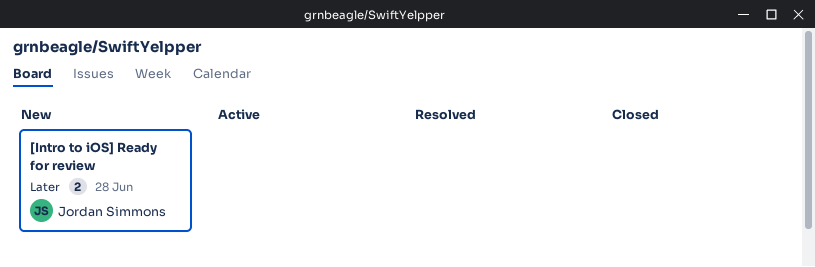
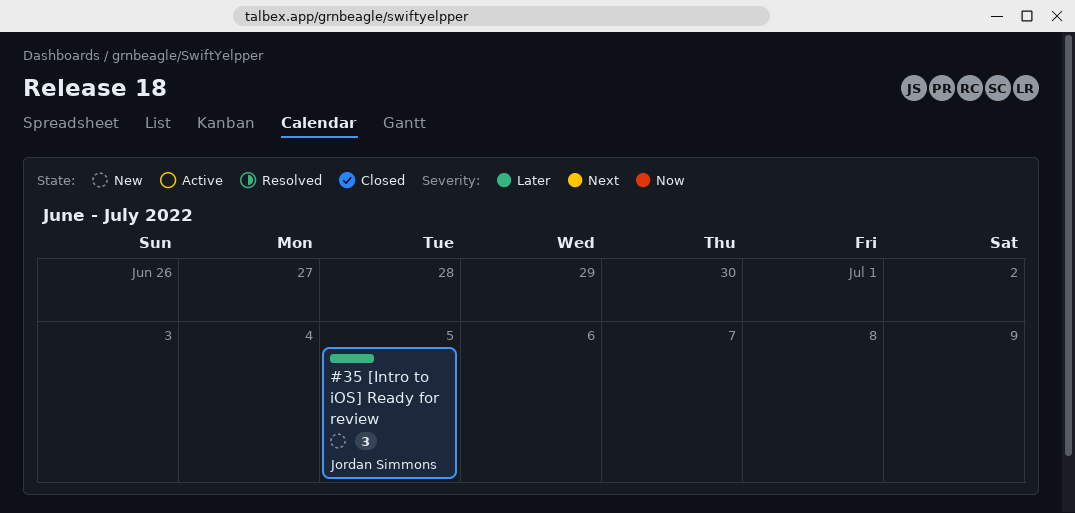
[Intro to iOS] Ready for review, estimate: 2 -> 3
[Intro to iOS] Ready for review, due: Jun 28 -> Jul 5

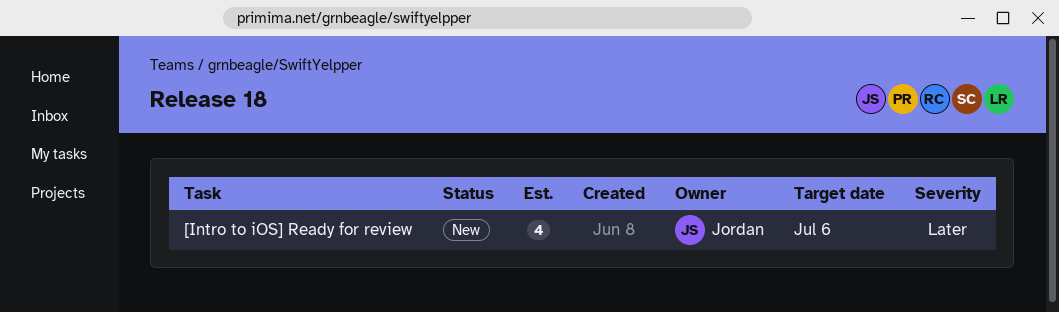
[Intro to iOS] Ready for review, estimate: 3 -> 4
[Intro to iOS] Ready for review, due: Jul 5 -> Jul 6

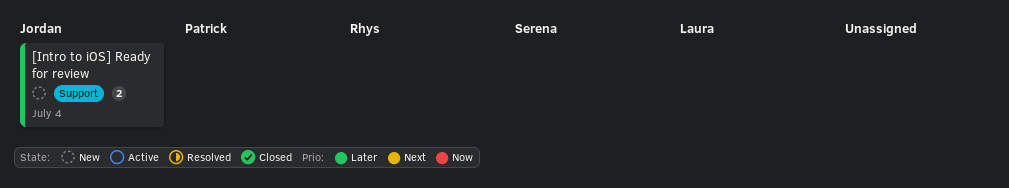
[Intro to iOS] Ready for review, estimate: 4 -> 2
[Intro to iOS] Ready for review, due: Jul 6 -> Jul 4

